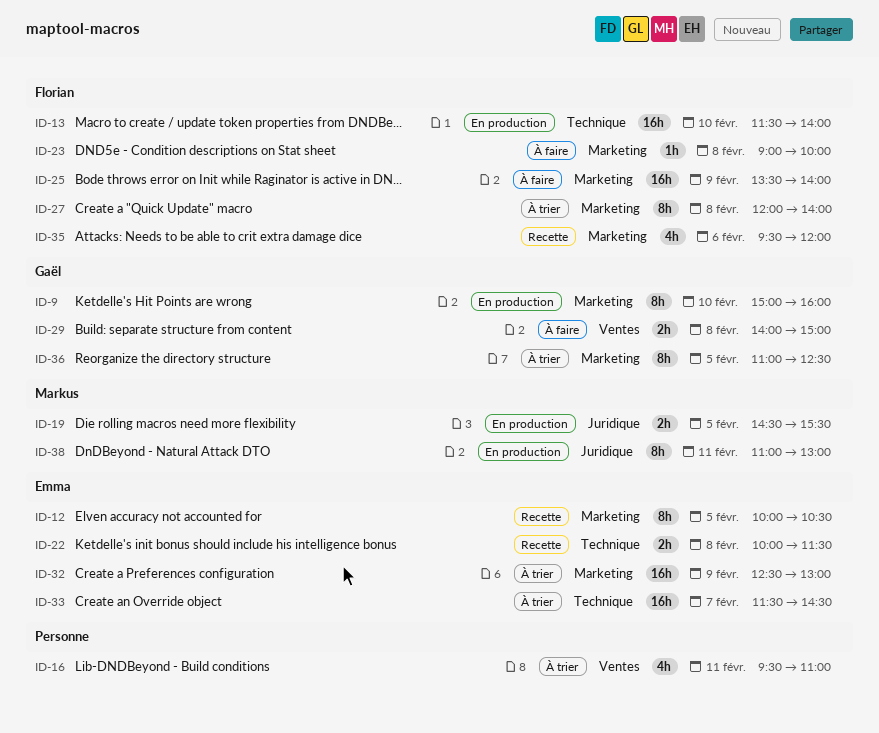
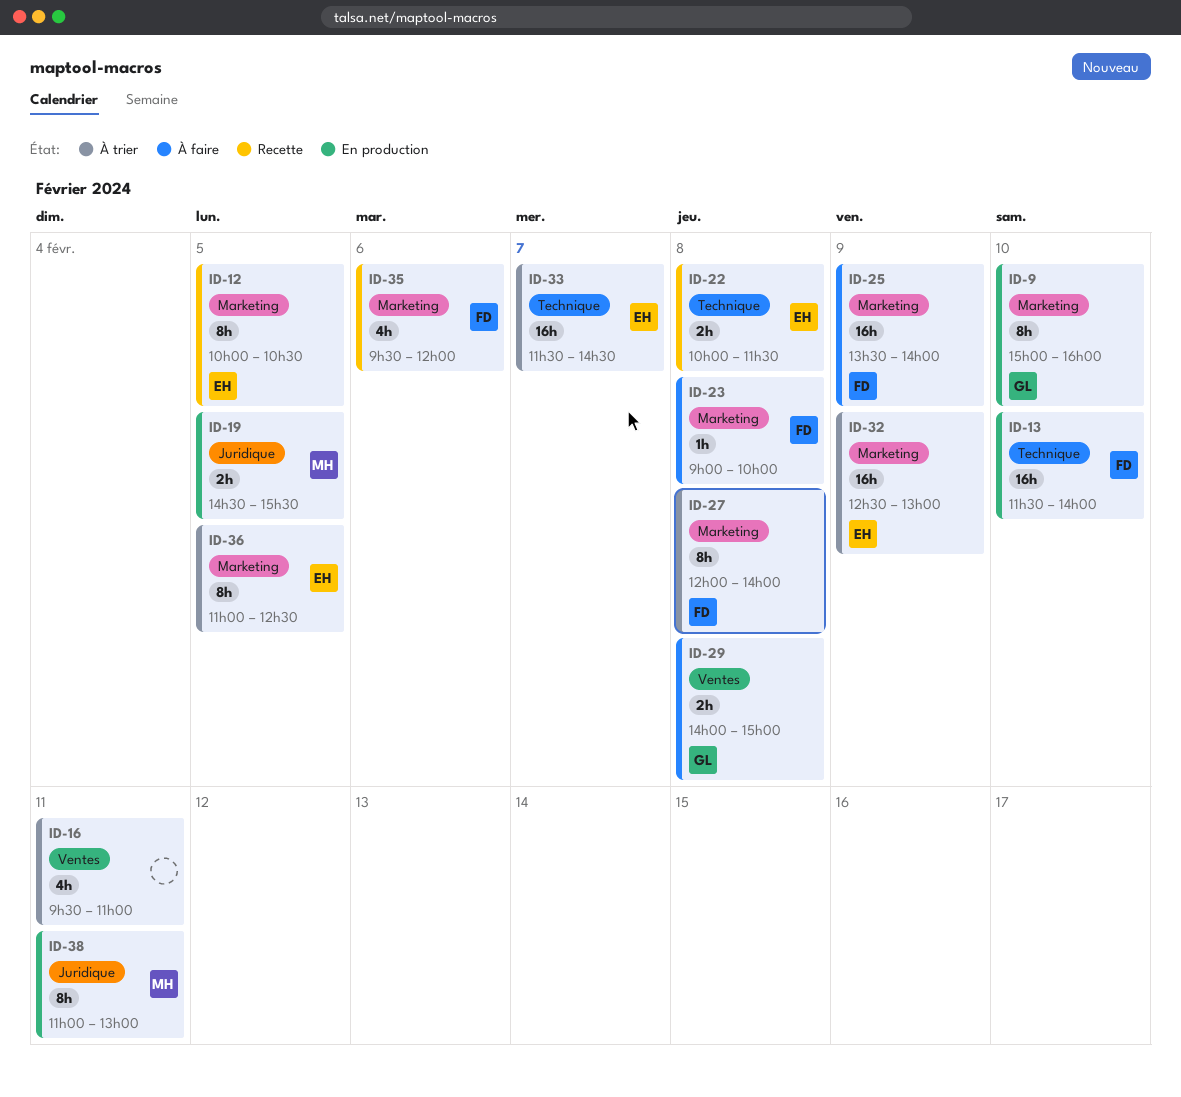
ID-36, owner: Gaël -> Emma

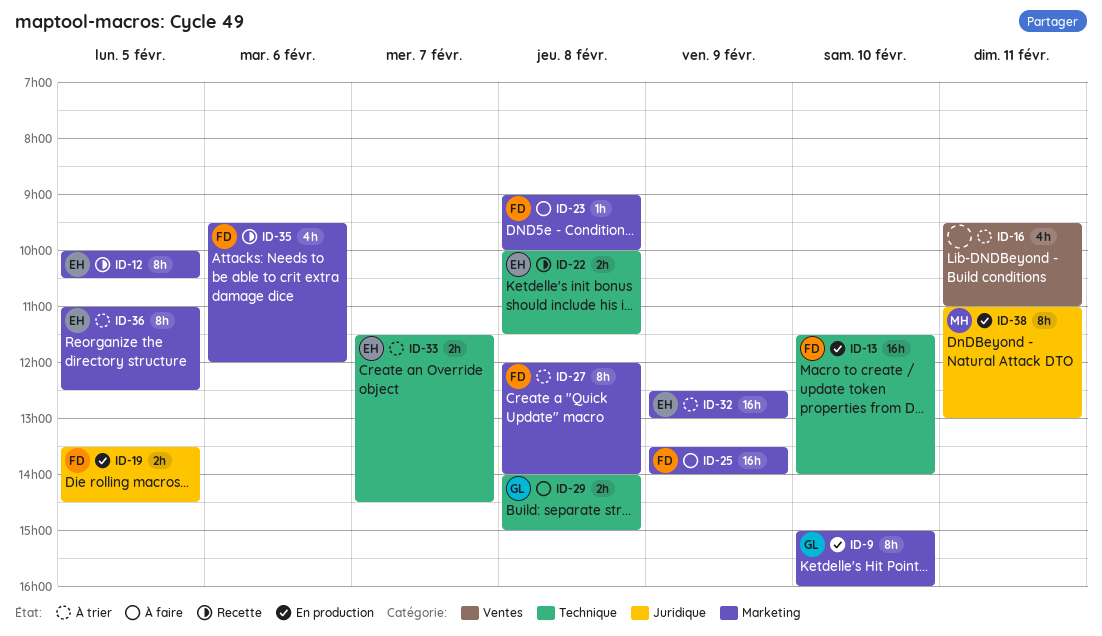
ID-19, owner: MH -> FD
ID-19, begins: 14:30 -> 13:30
ID-19, ends: 15:30 -> 14:30
ID-29, label: Ventes -> Technique
ID-33, estimate: 16h -> 2h

